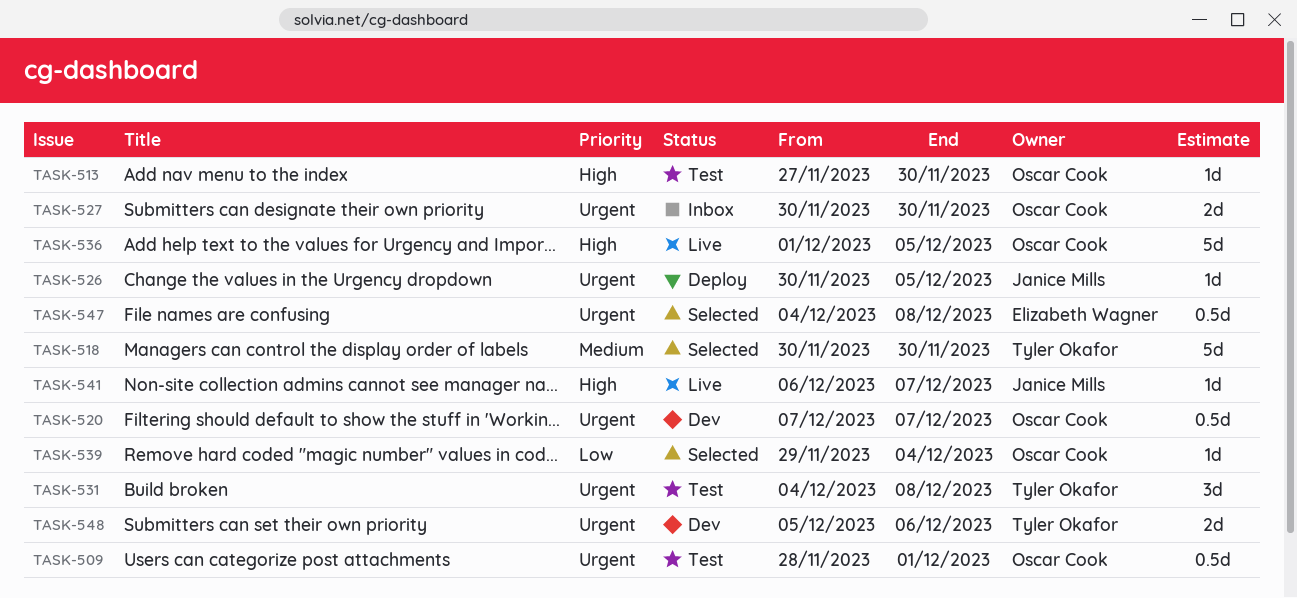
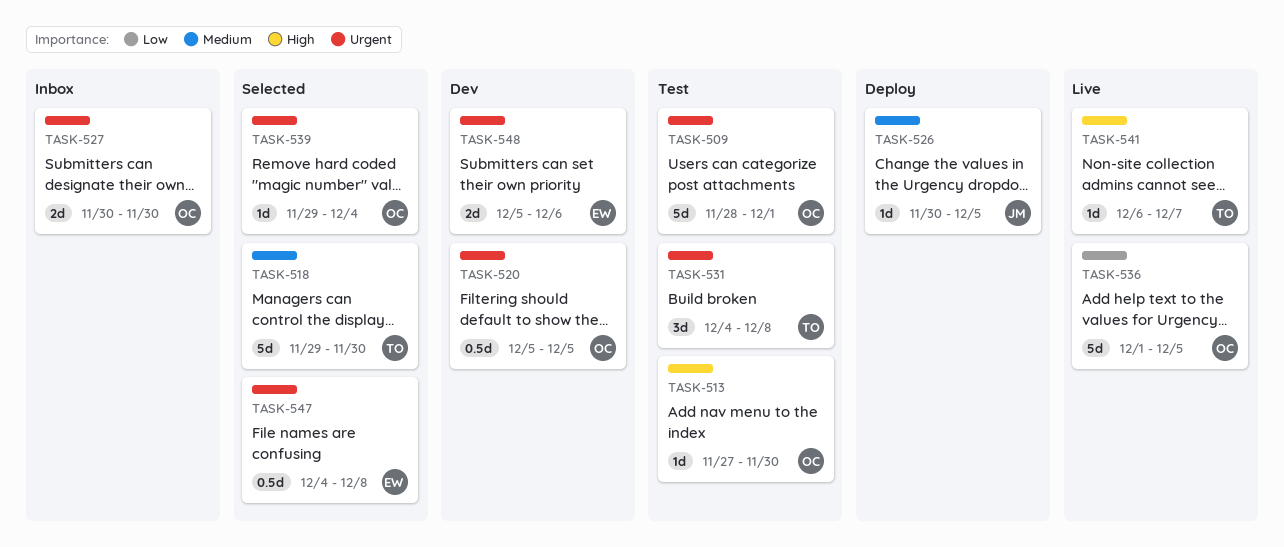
TASK-509, estimate: 0.5d -> 5d
TASK-518, start: Nov 30 -> Nov 29
TASK-520, start: Dec 7 -> Dec 5
TASK-520, due: Dec 7 -> Dec 5
TASK-526, priority: Urgent -> Medium
TASK-536, priority: High -> Low
TASK-539, priority: Low -> Urgent
TASK-541, owner: Janice Mills -> Tyler Okafor
TASK-548, owner: Tyler Okafor -> Elizabeth Wagner

